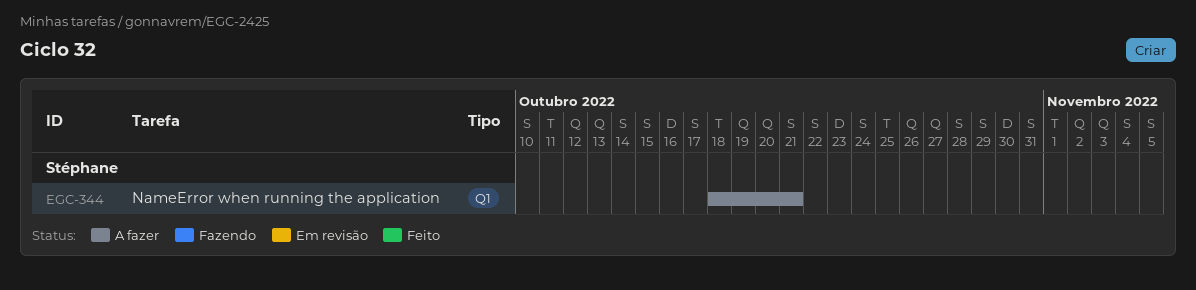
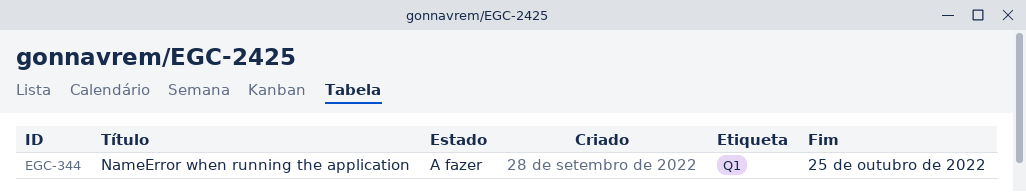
EGC-344, due: Oct 21 -> Oct 25

